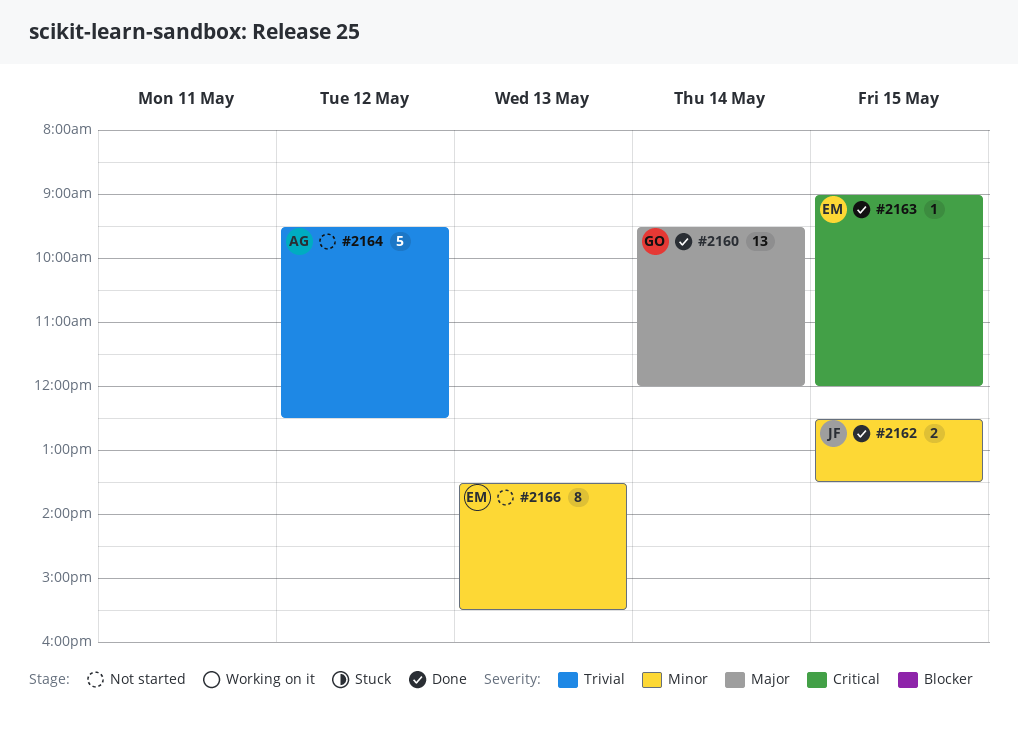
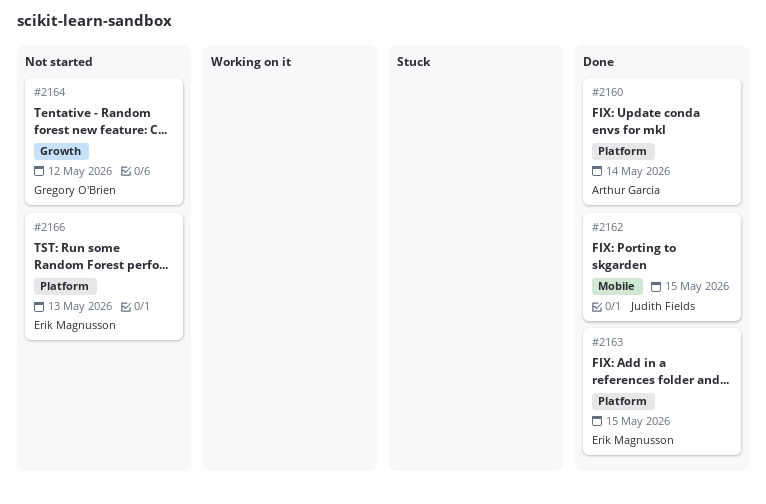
#2160, owner: Gregory O'Brien -> Arthur Garcia
#2164, owner: Arthur Garcia -> Gregory O'Brien

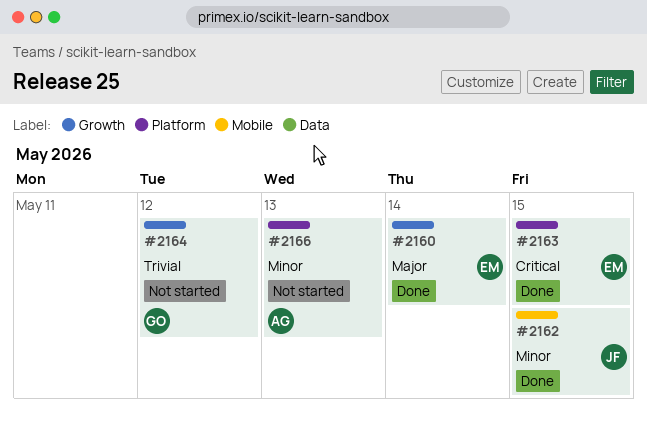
#2160, owner: Arthur Garcia -> Erik Magnusson
#2160, label: Platform -> Growth
#2166, owner: Erik Magnusson -> Arthur Garcia

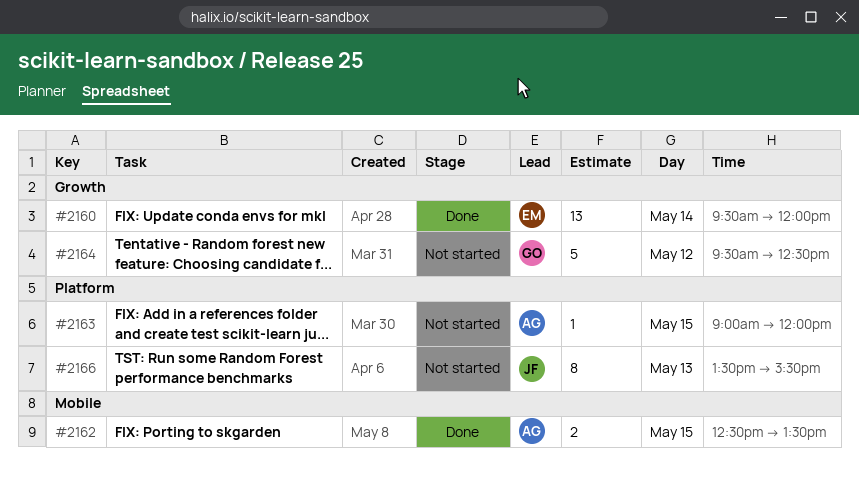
#2162, owner: JF -> AG
#2163, status: Done -> Not started
#2163, owner: EM -> AG
#2166, owner: AG -> JF

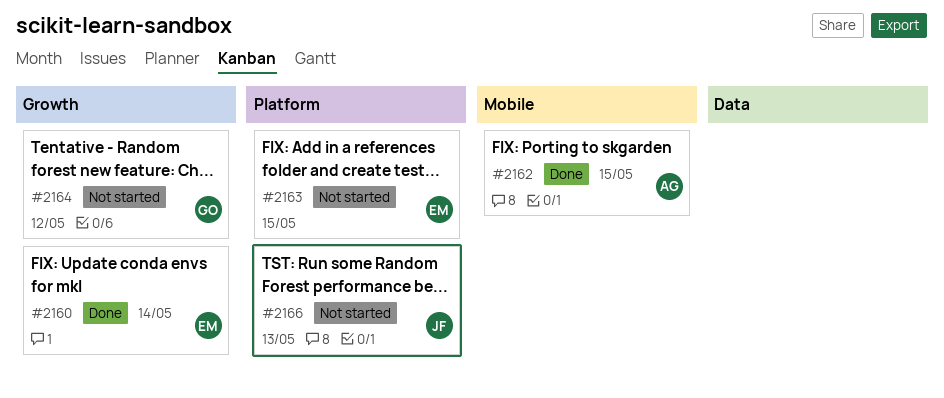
#2163, owner: AG -> EM

